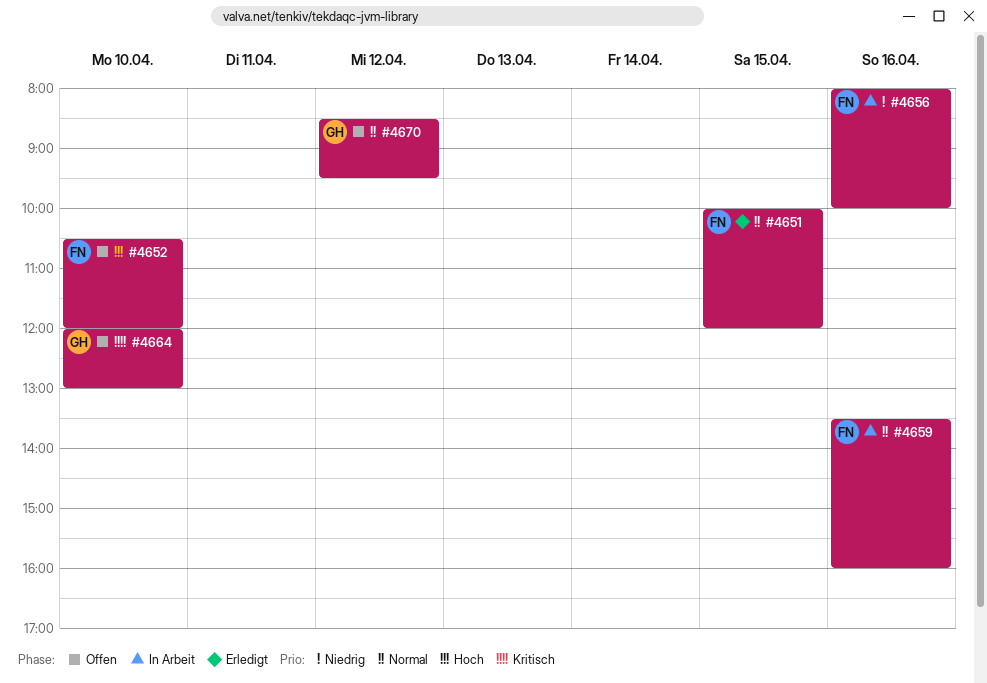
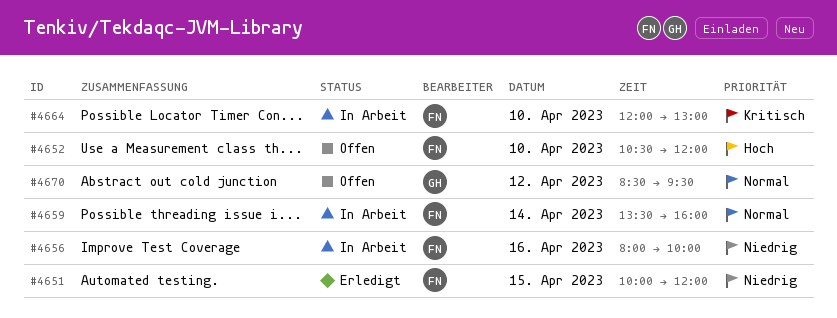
#4651, priority: Normal -> Niedrig
#4659, day: Apr 16 -> Apr 14
#4664, status: Offen -> In Arbeit
#4664, owner: GH -> FN

